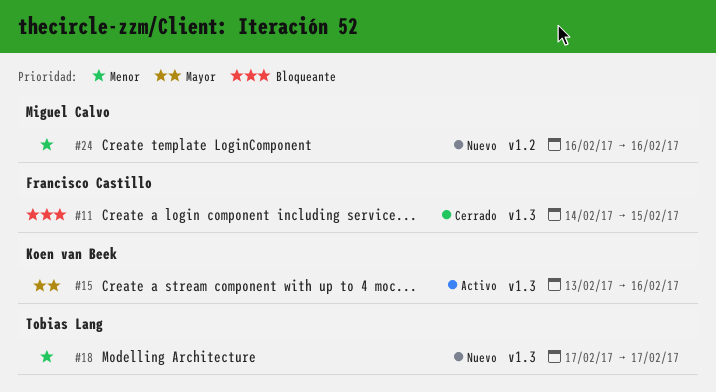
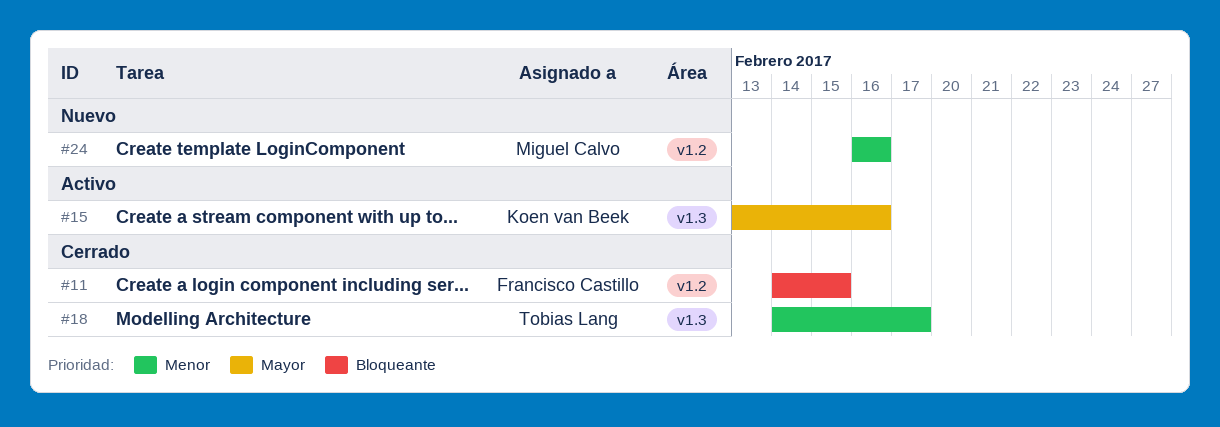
#11, label: v1.3 -> v1.2
#18, status: Nuevo -> Cerrado
#18, start: Feb 17 -> Feb 14

